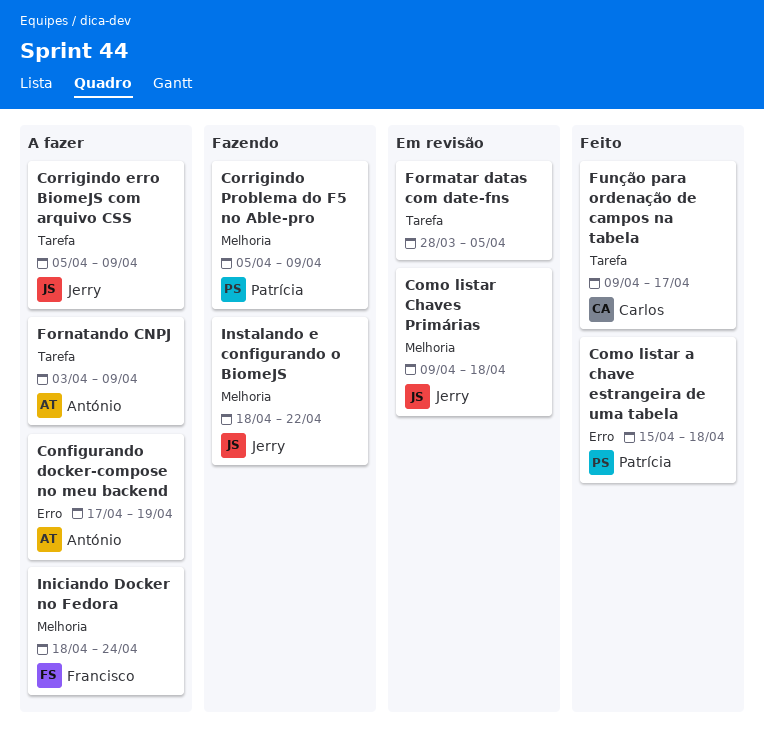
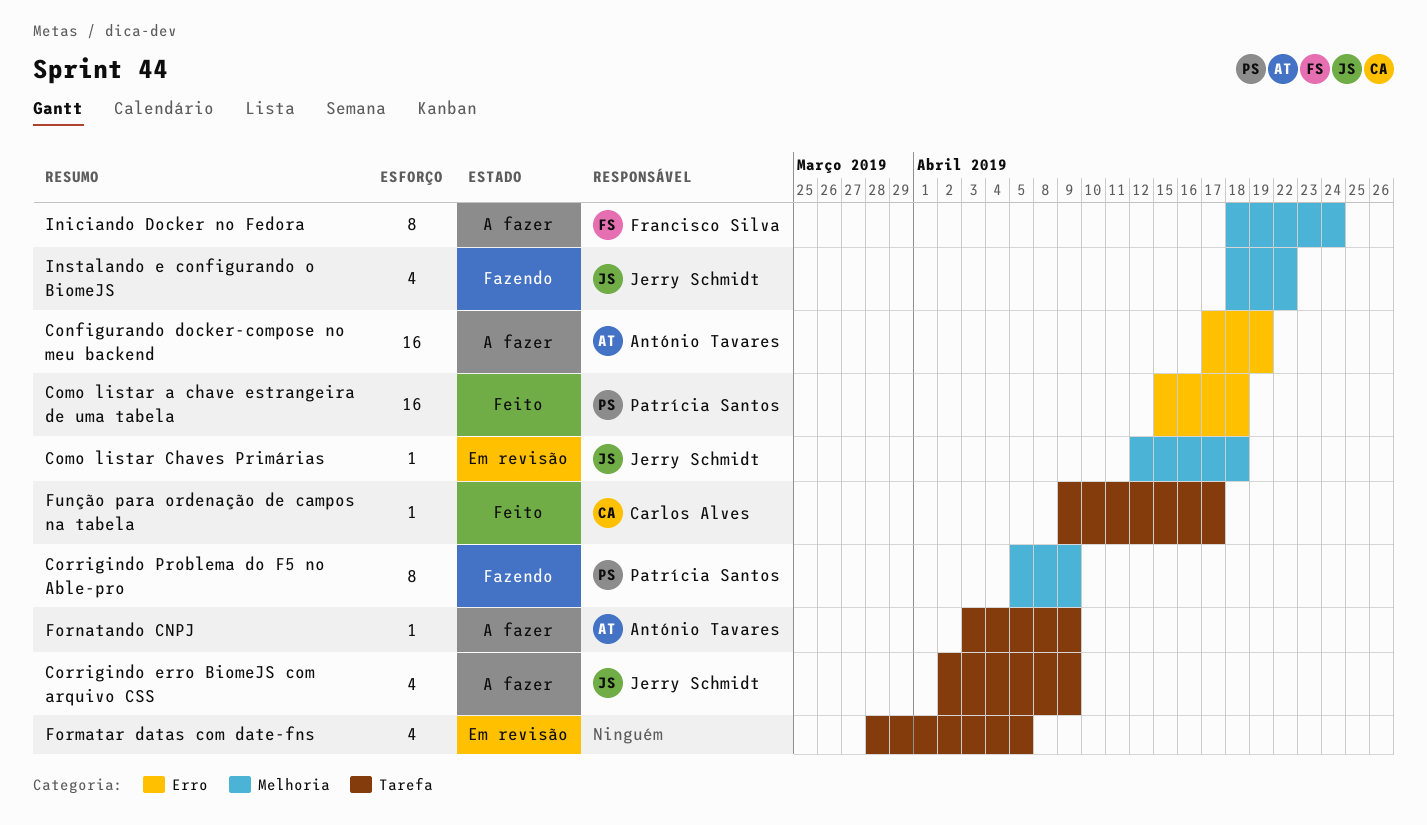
Como listar Chaves Primárias, start: Apr 9 -> Apr 12
Corrigindo erro BiomeJS com arquivo CSS, start: Apr 5 -> Apr 2

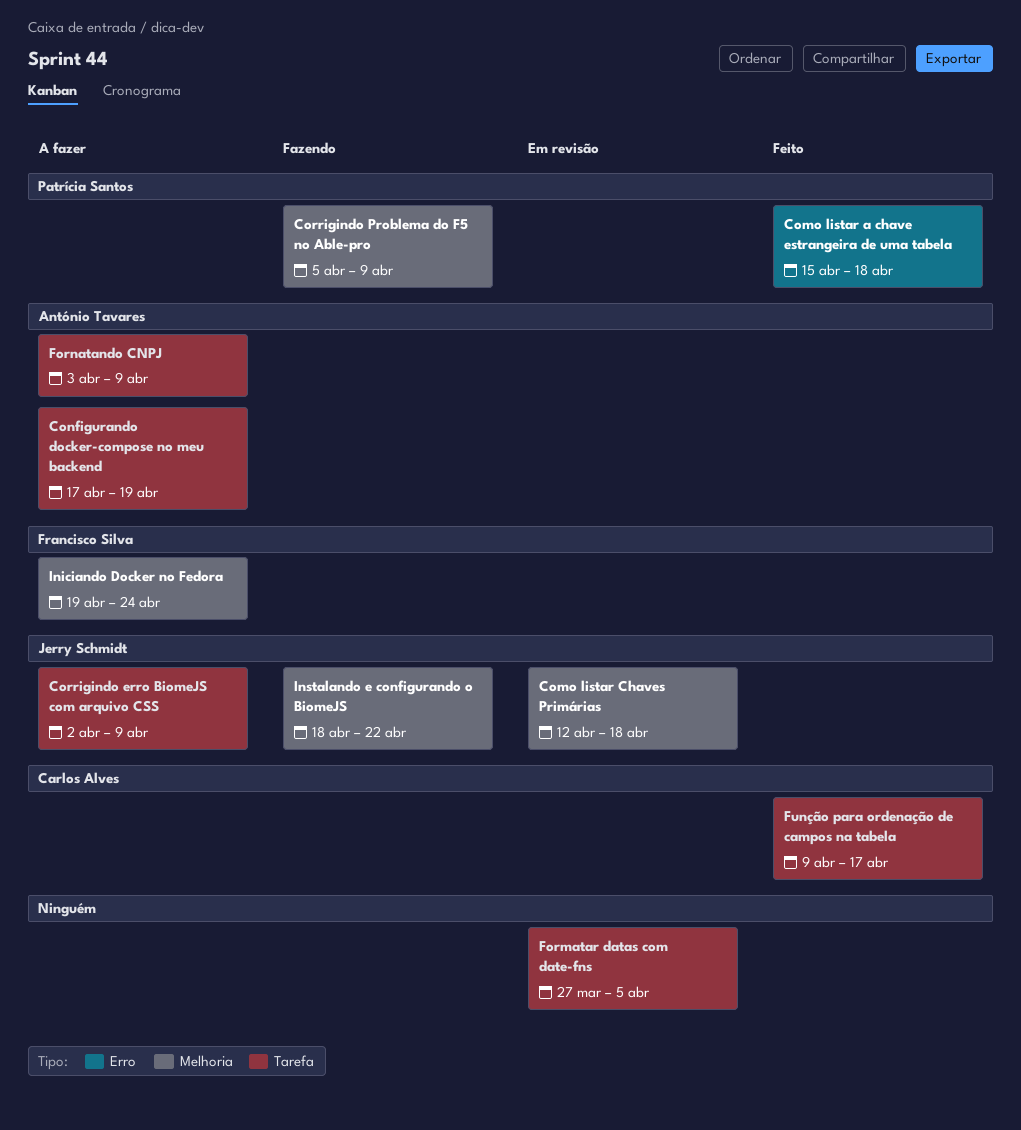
Configurando docker-compose no meu backend, label: Erro -> Tarefa
Formatar datas com date-fns, start: Mar 28 -> Mar 27
Iniciando Docker no Fedora, start: Apr 18 -> Apr 19

